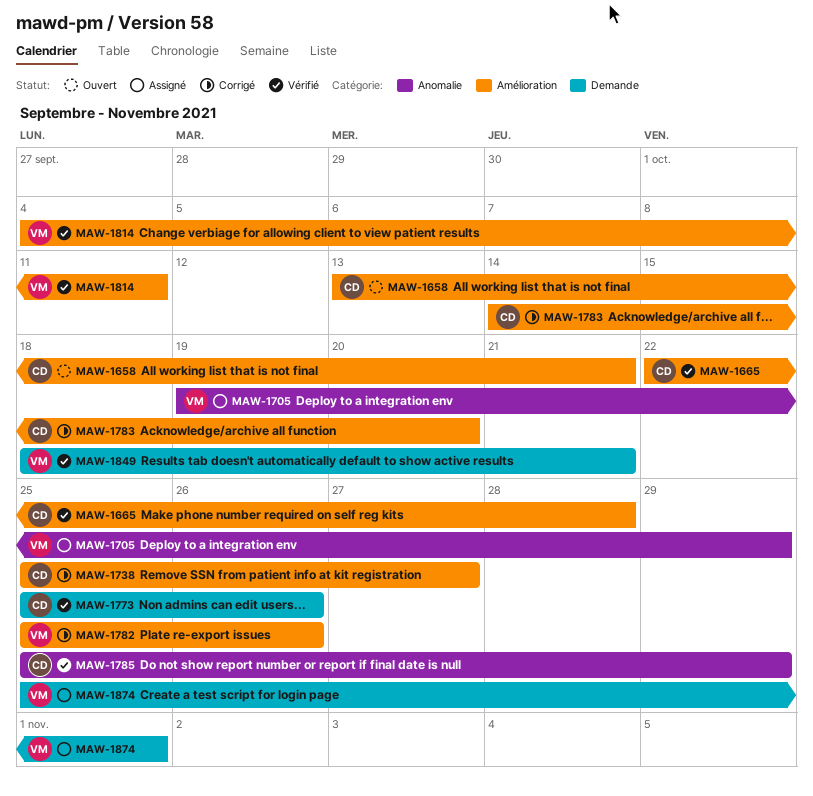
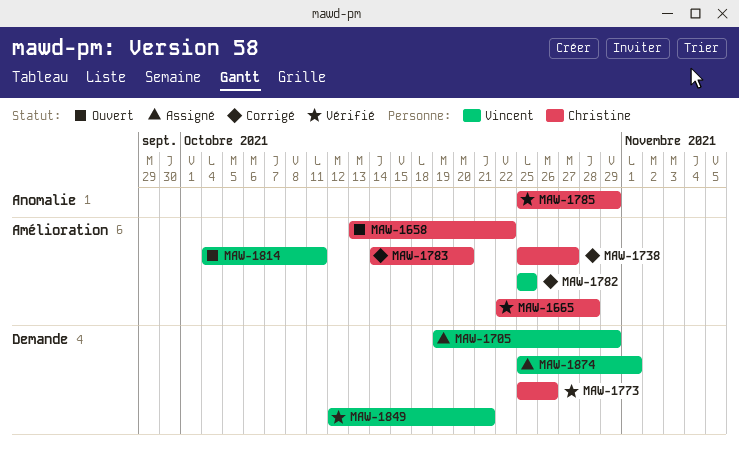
MAW-1658, due: Oct 21 -> Oct 22
MAW-1705, label: Anomalie -> Demande
MAW-1782, due: Oct 26 -> Oct 25
MAW-1814, status: Vérifié -> Ouvert
MAW-1849, start: Oct 18 -> Oct 12

